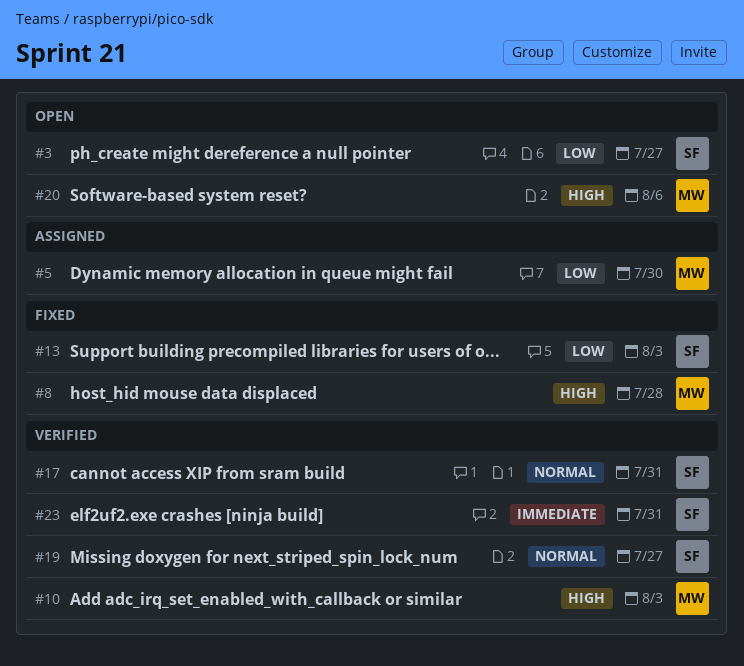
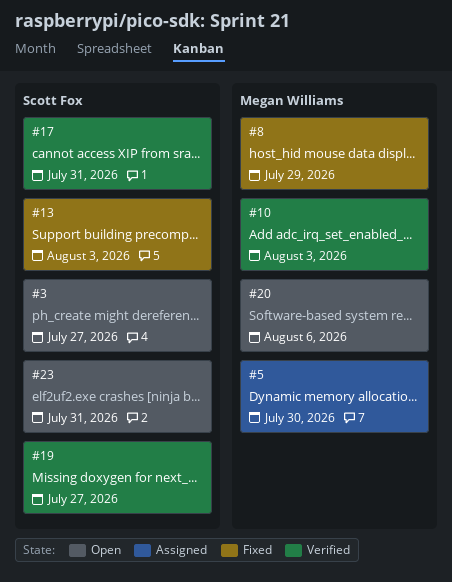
#8, due: Jul 28 -> Jul 29
#23, status: Verified -> Open

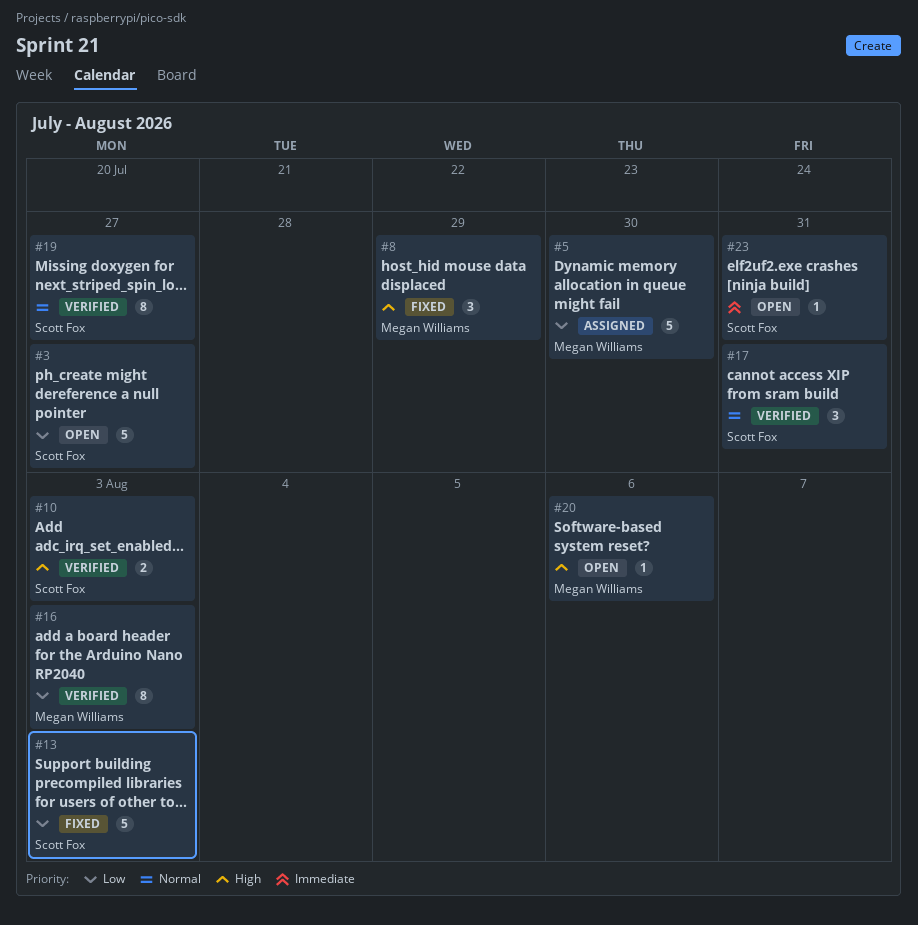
#10, owner: Megan Williams -> Scott Fox
#16: none -> present

